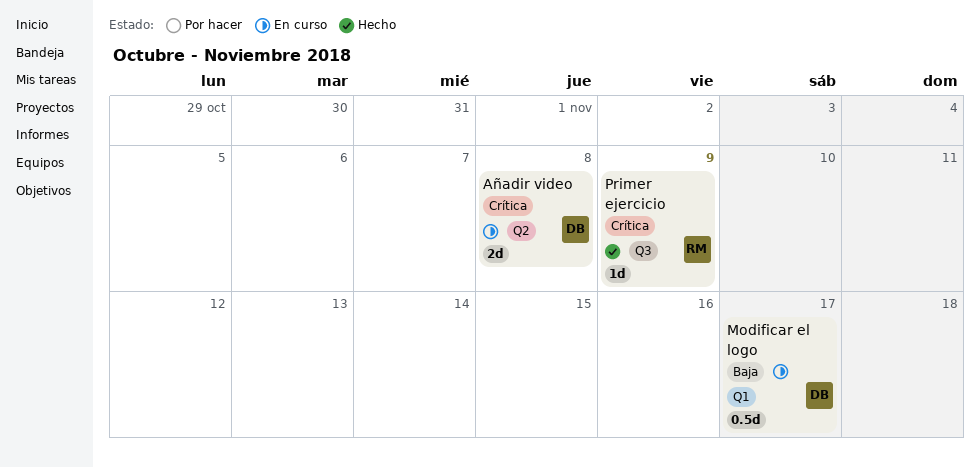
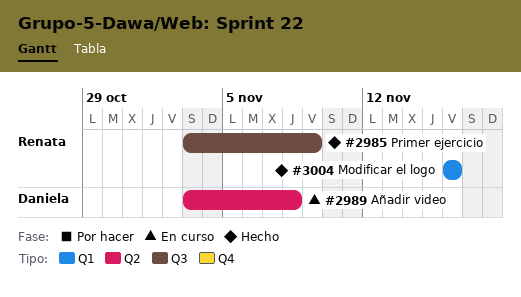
Modificar el logo, status: En curso -> Hecho
Modificar el logo, owner: Daniela -> Renata
Modificar el logo, due: Nov 17 -> Nov 16

